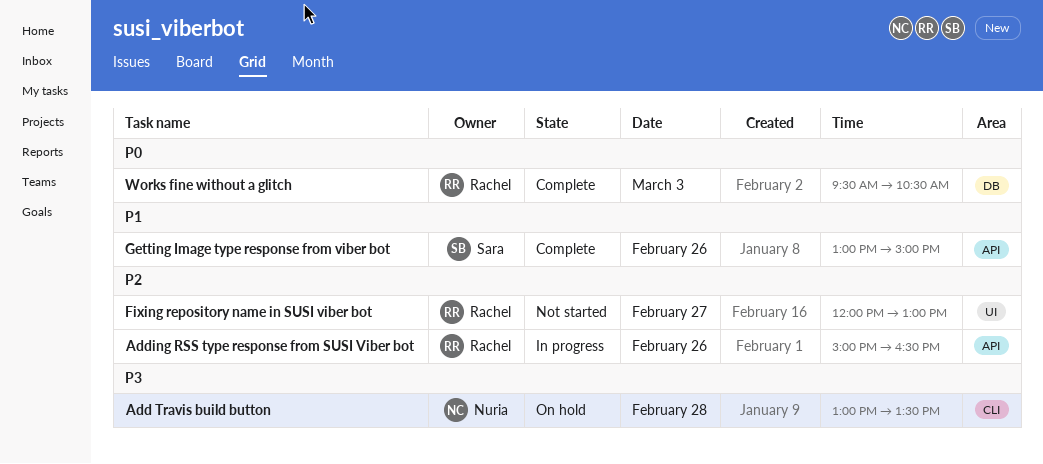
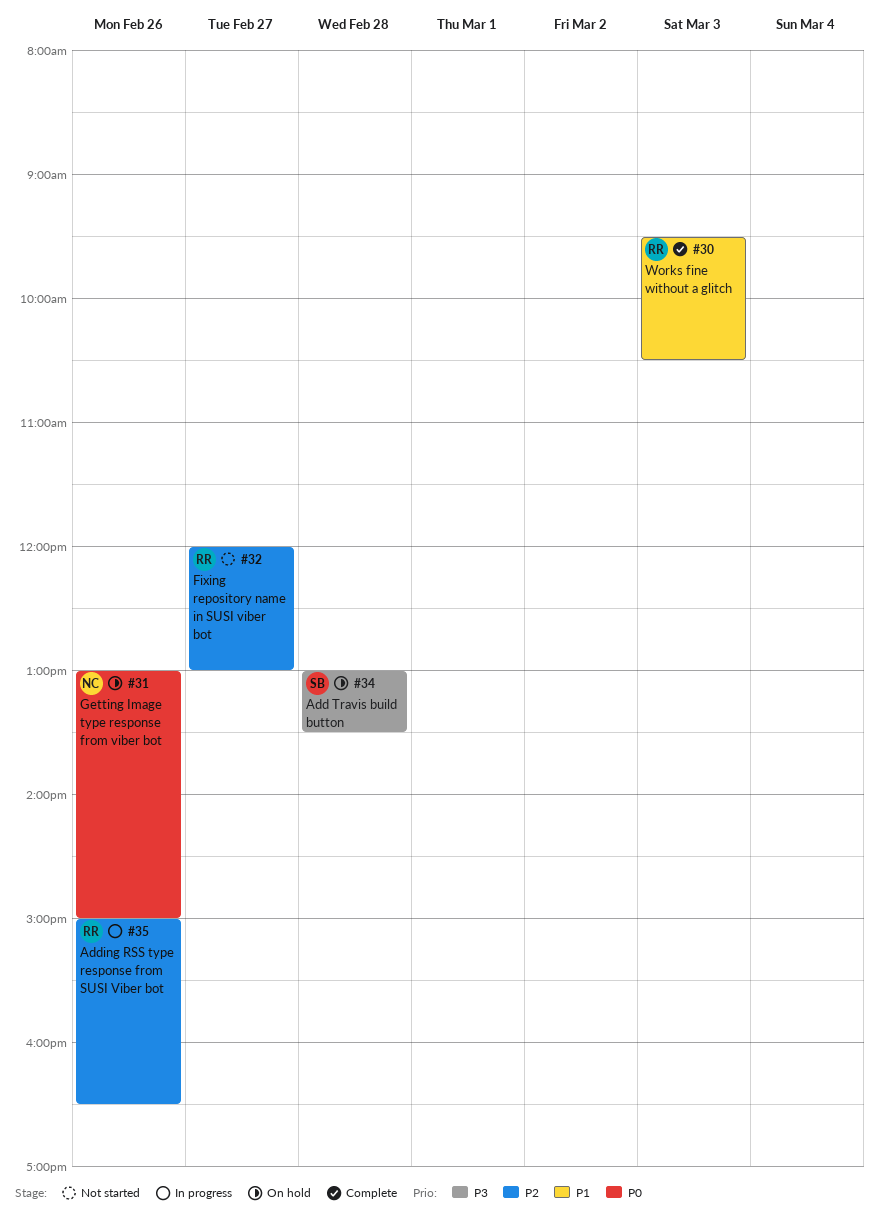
Add Travis build button, owner: Nuria -> Sara
Getting Image type response from viber bot, status: Complete -> On hold
Getting Image type response from viber bot, owner: Sara -> Nuria
Getting Image type response from viber bot, priority: P1 -> P0
Works fine without a glitch, priority: P0 -> P1

